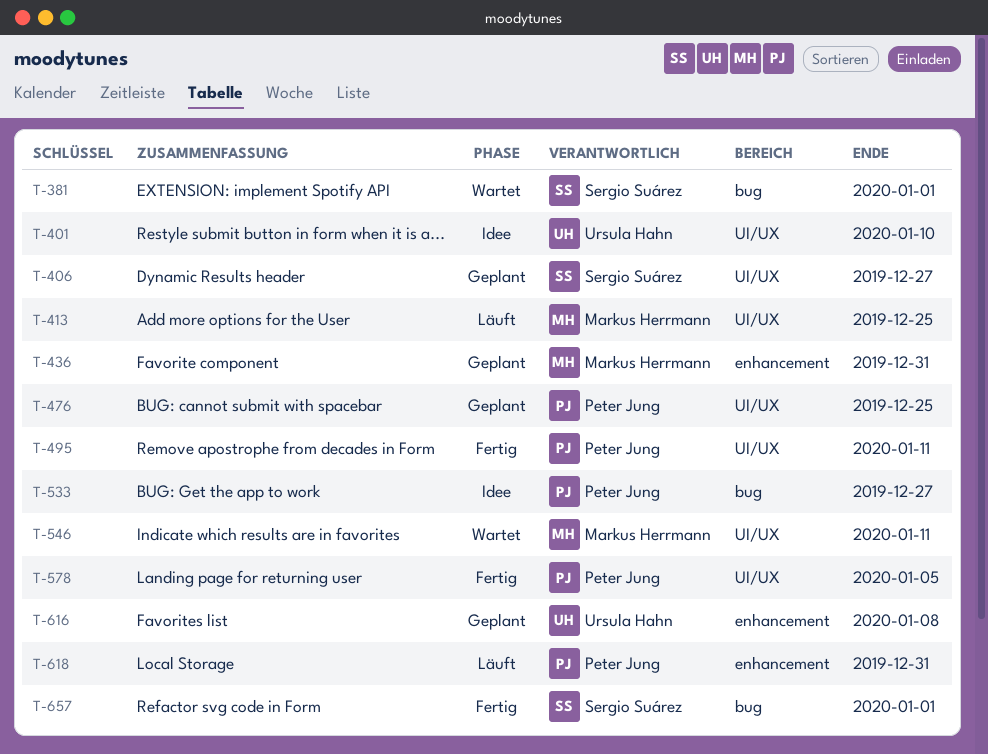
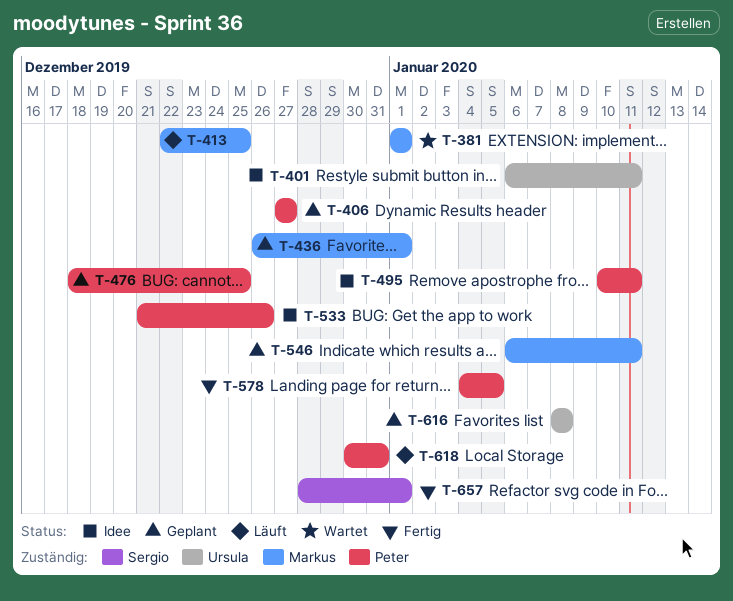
T-381, owner: Sergio Suárez -> Markus Herrmann
T-401, due: Jan 10 -> Jan 11
T-406, owner: Sergio Suárez -> Peter Jung
T-436, due: Dec 31 -> Jan 1
T-495, status: Fertig -> Idee
T-533, due: Dec 27 -> Dec 26
T-546, status: Wartet -> Geplant

